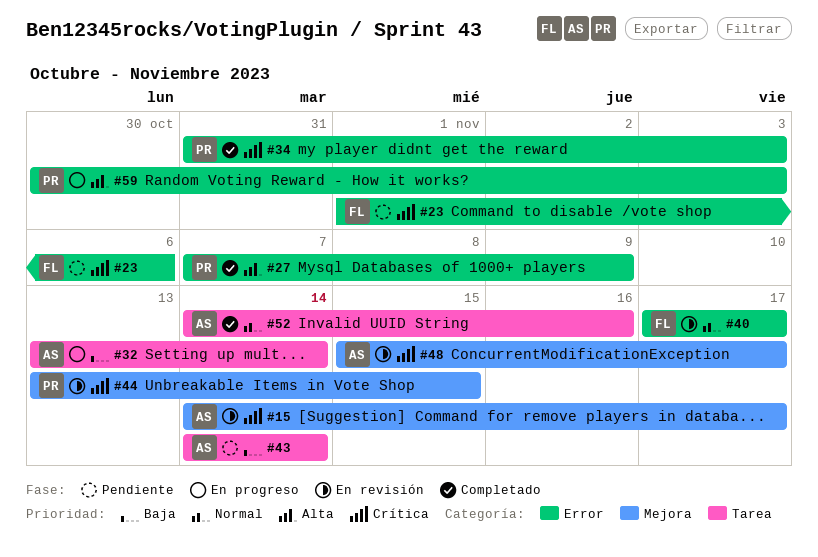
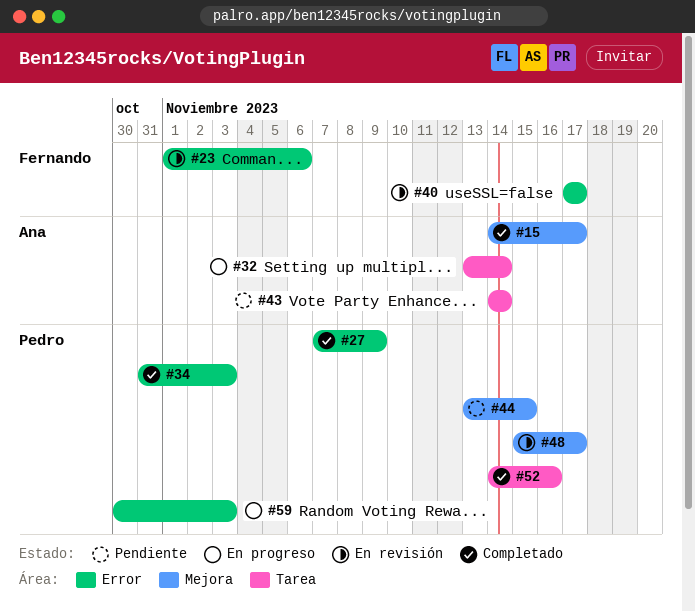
#15, status: En revisión -> Completado
#23, status: Pendiente -> En revisión
#44, status: En revisión -> Pendiente
#48, owner: Ana -> Pedro
#52, owner: Ana -> Pedro

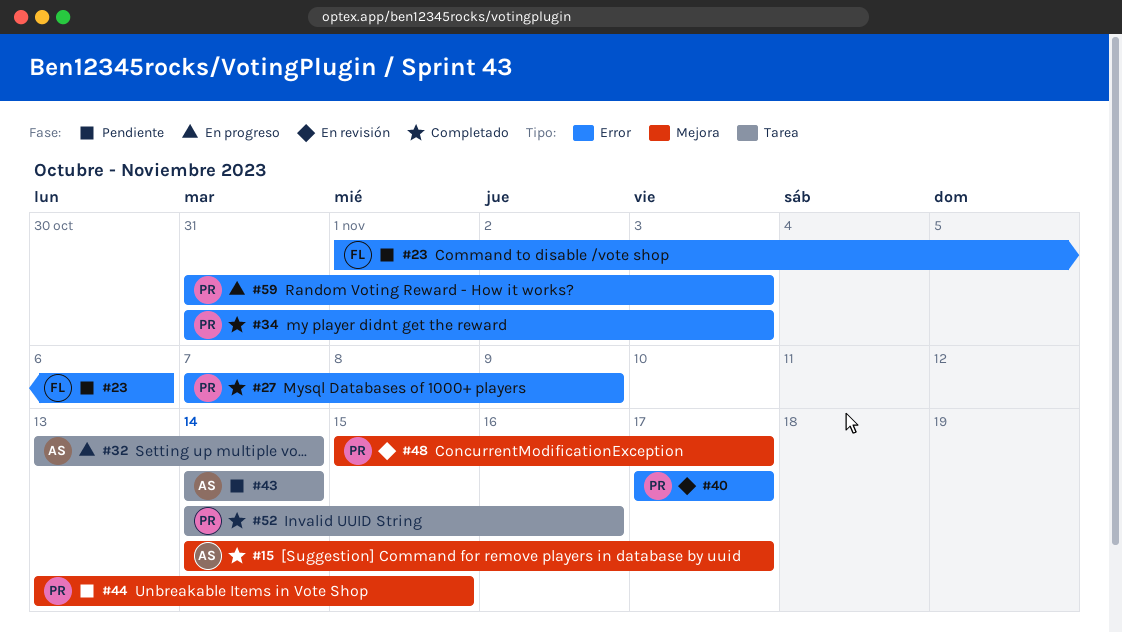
#23, status: En revisión -> Pendiente
#40, owner: Fernando -> Pedro
#59, start: Oct 30 -> Oct 31

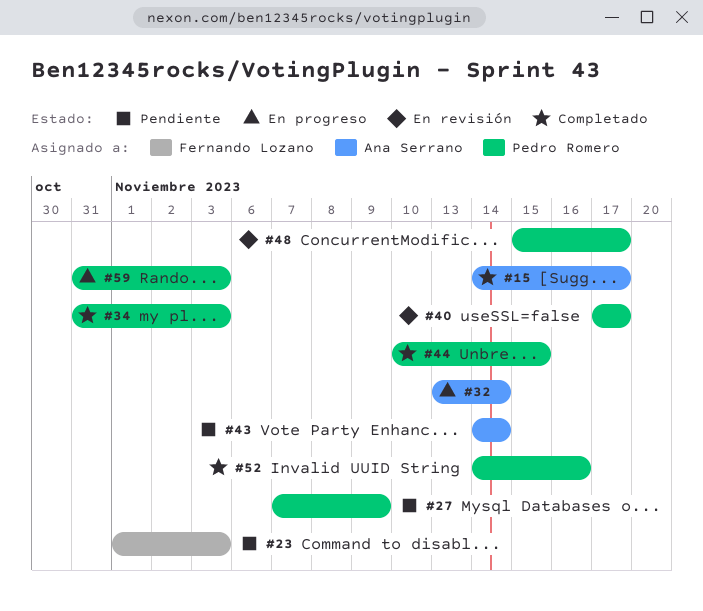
#23, due: Nov 6 -> Nov 3
#27, status: Completado -> Pendiente
#44, status: Pendiente -> Completado
#44, start: Nov 13 -> Nov 10

